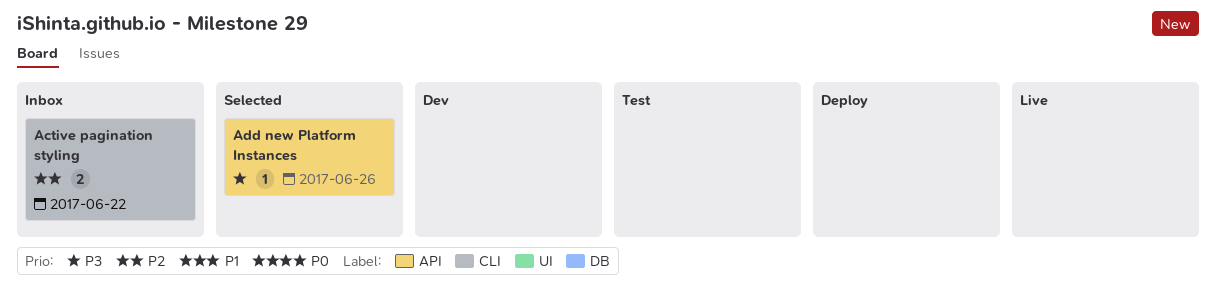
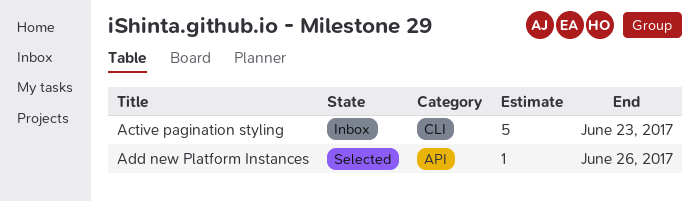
Active pagination styling, estimate: 2 -> 5
Active pagination styling, due: Jun 22 -> Jun 23

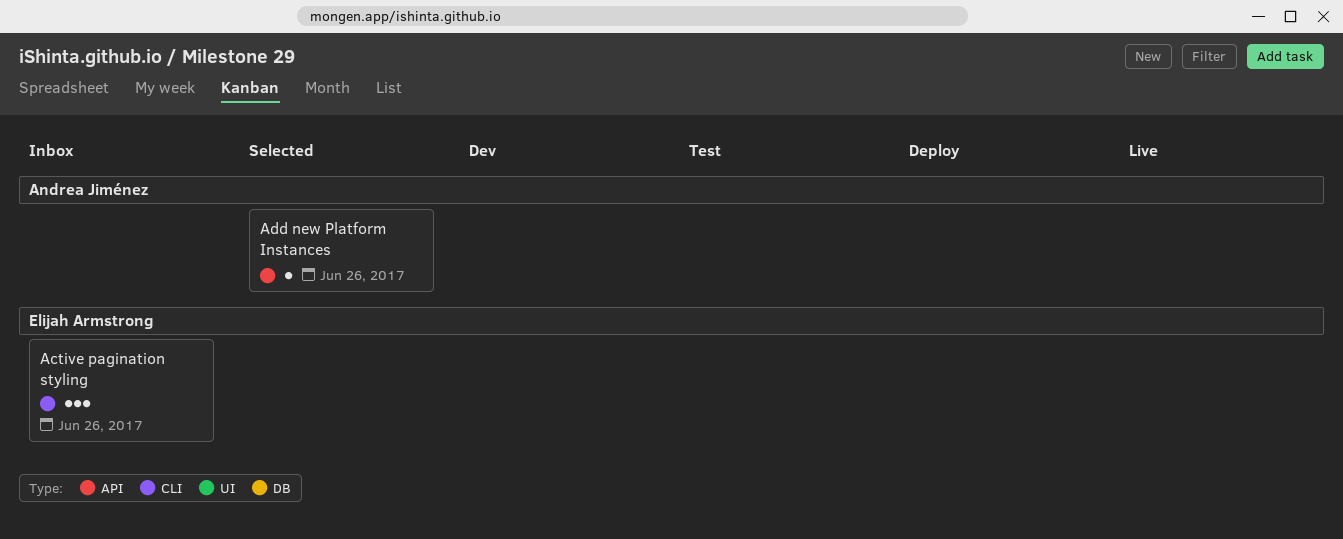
Active pagination styling, estimate: 5 -> 3
Active pagination styling, due: Jun 23 -> Jun 26

